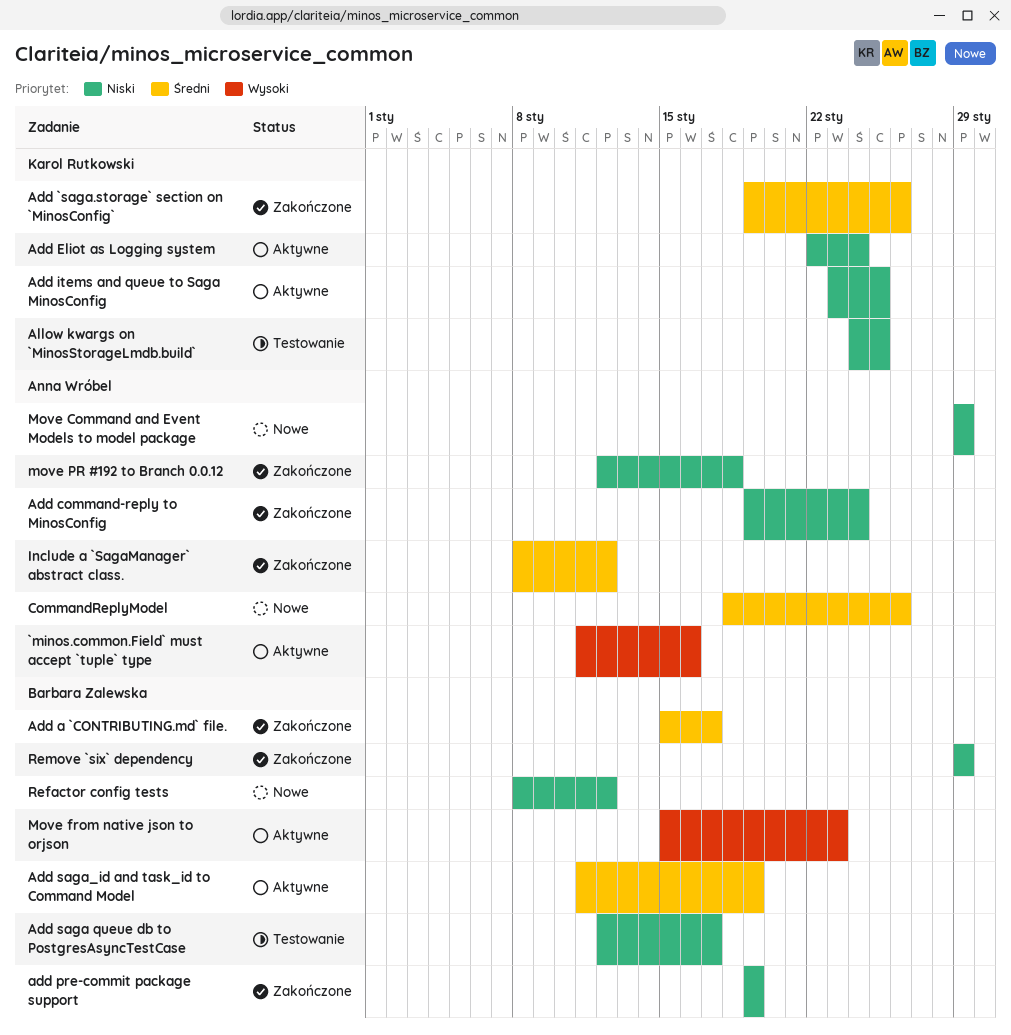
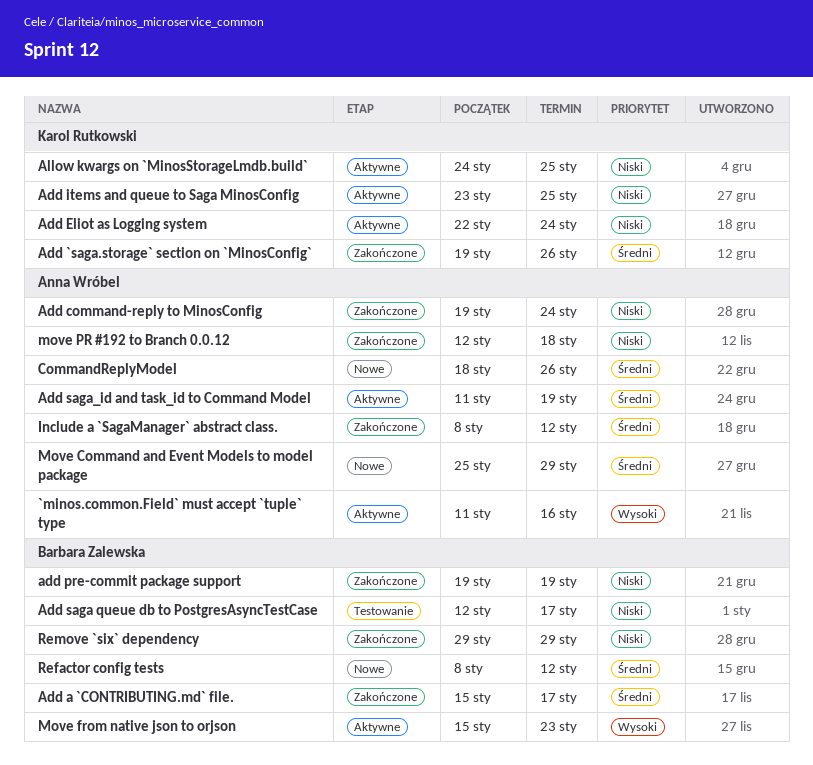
Add saga_id and task_id to Command Model, owner: Barbara Zalewska -> Anna Wróbel
Allow kwargs on `MinosStorageLmdb.build`, status: Testowanie -> Aktywne
Move Command and Event Models to model package, priority: Niski -> Średni
Move Command and Event Models to model package, start: Jan 29 -> Jan 25
Refactor config tests, priority: Niski -> Średni

